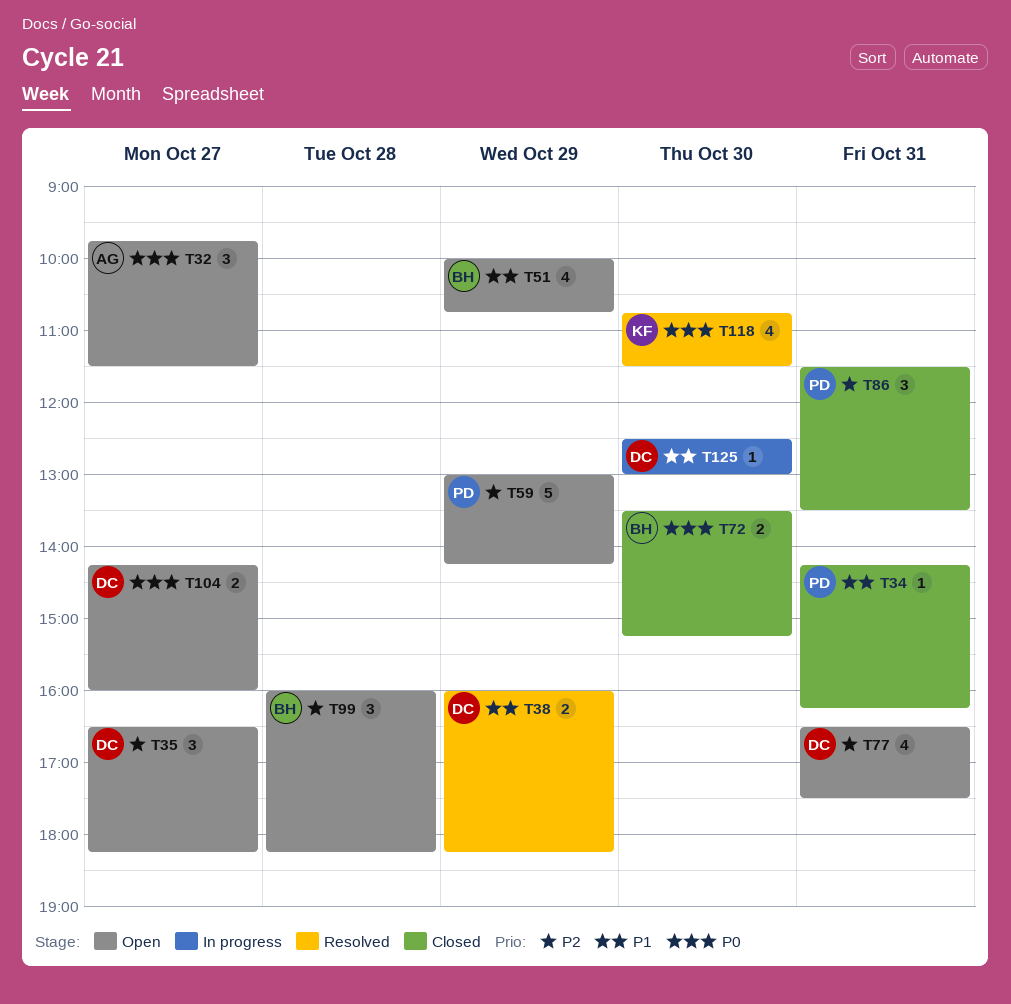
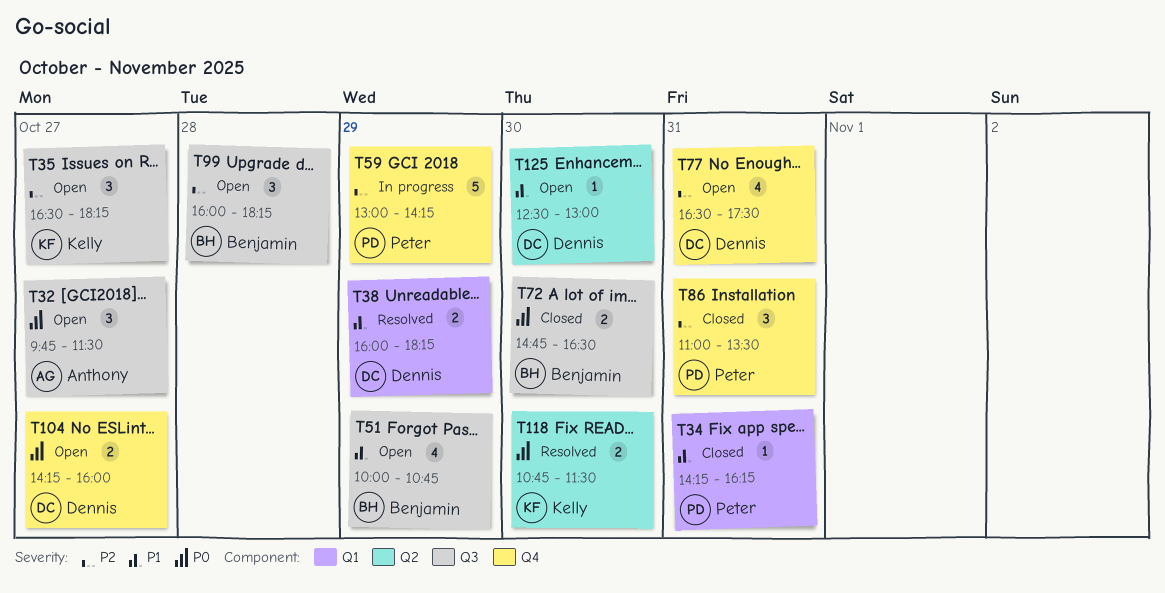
T35, owner: Dennis -> Kelly
T59, status: Open -> In progress
T72, begins: 13:30 -> 14:45
T72, ends: 15:15 -> 16:30
T86, begins: 11:30 -> 11:00
T118, estimate: 4 -> 2
T125, status: In progress -> Open

